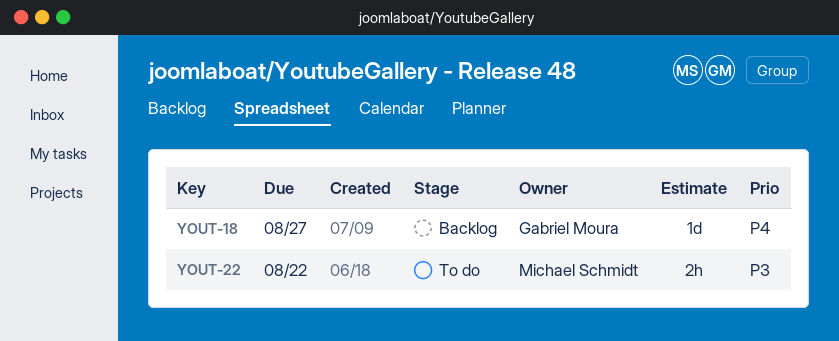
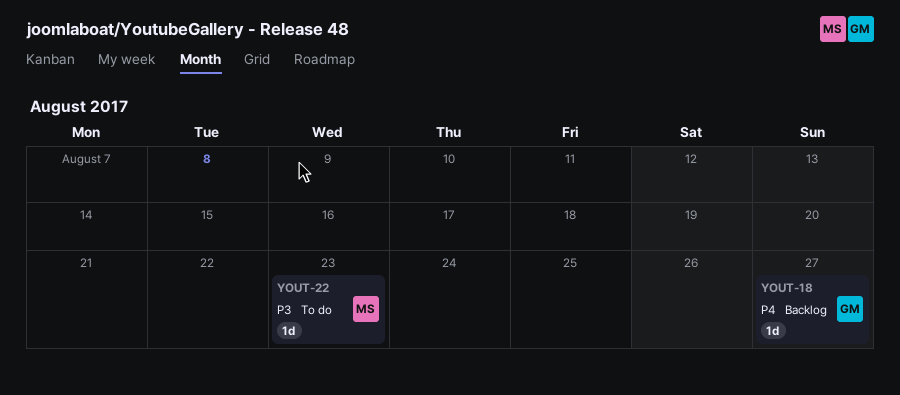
YOUT-22, estimate: 2h -> 1d
YOUT-22, due: Aug 22 -> Aug 23

